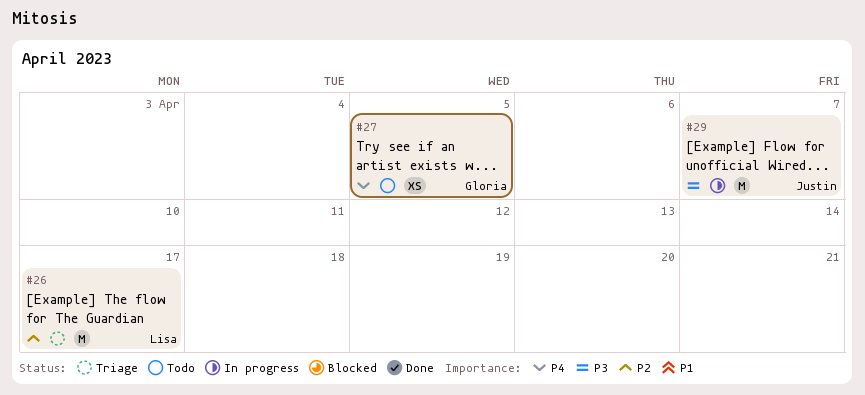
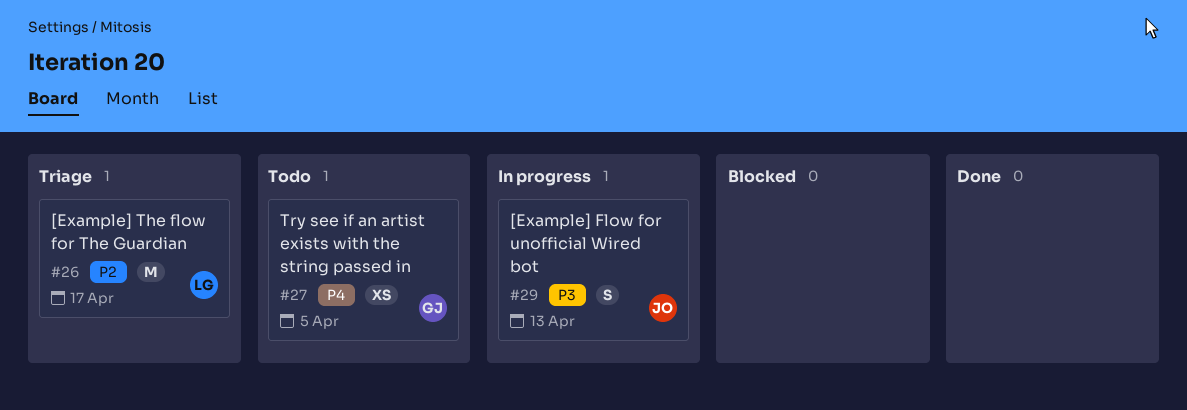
#29, estimate: M -> S
#29, due: Apr 7 -> Apr 13

